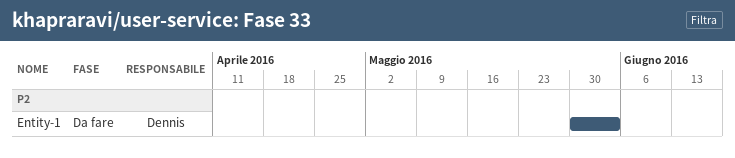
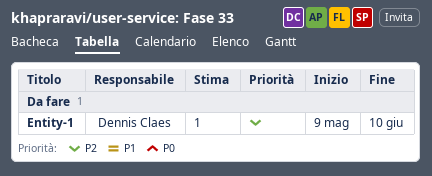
Entity-1, start: May 30 -> May 9
Entity-1, due: Jun 3 -> Jun 10

